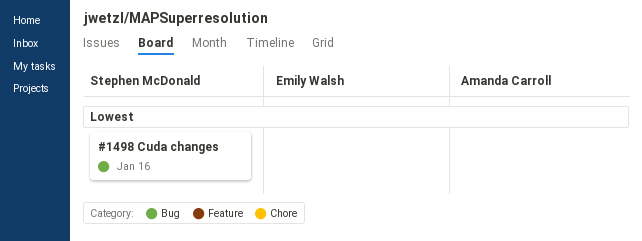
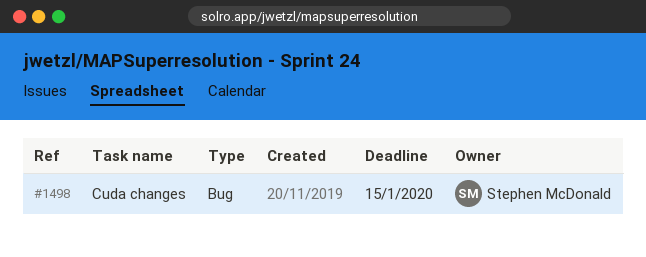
#1498, due: Jan 16 -> Jan 15

